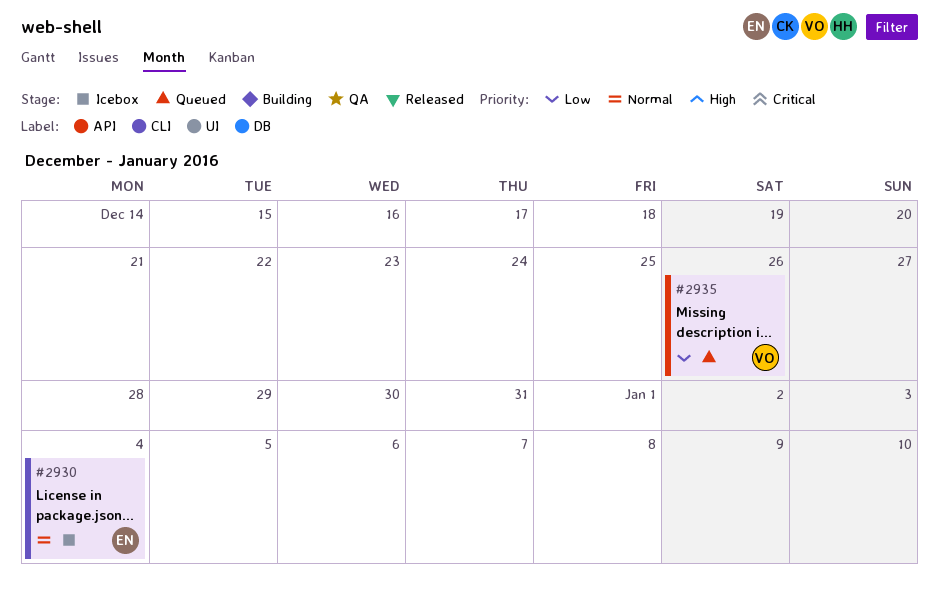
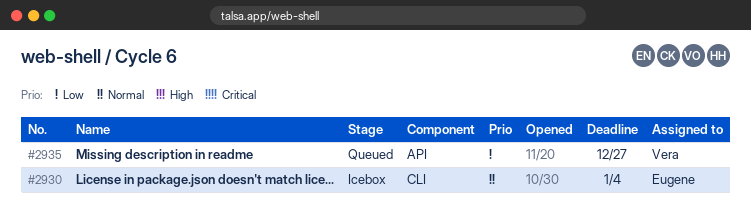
#2935, due: Dec 26 -> Dec 27

